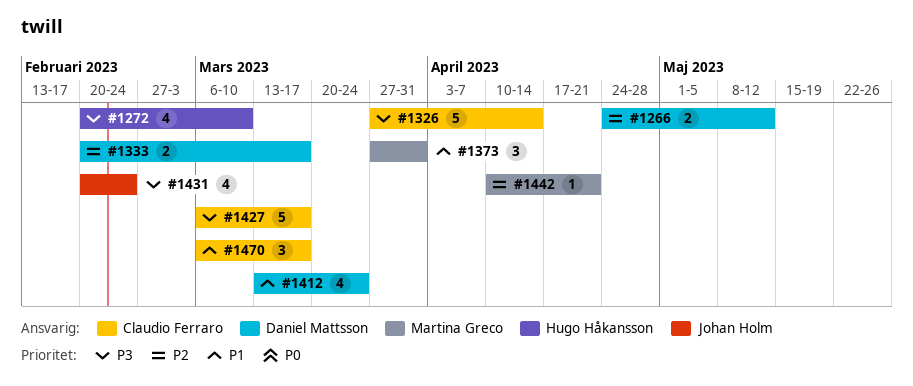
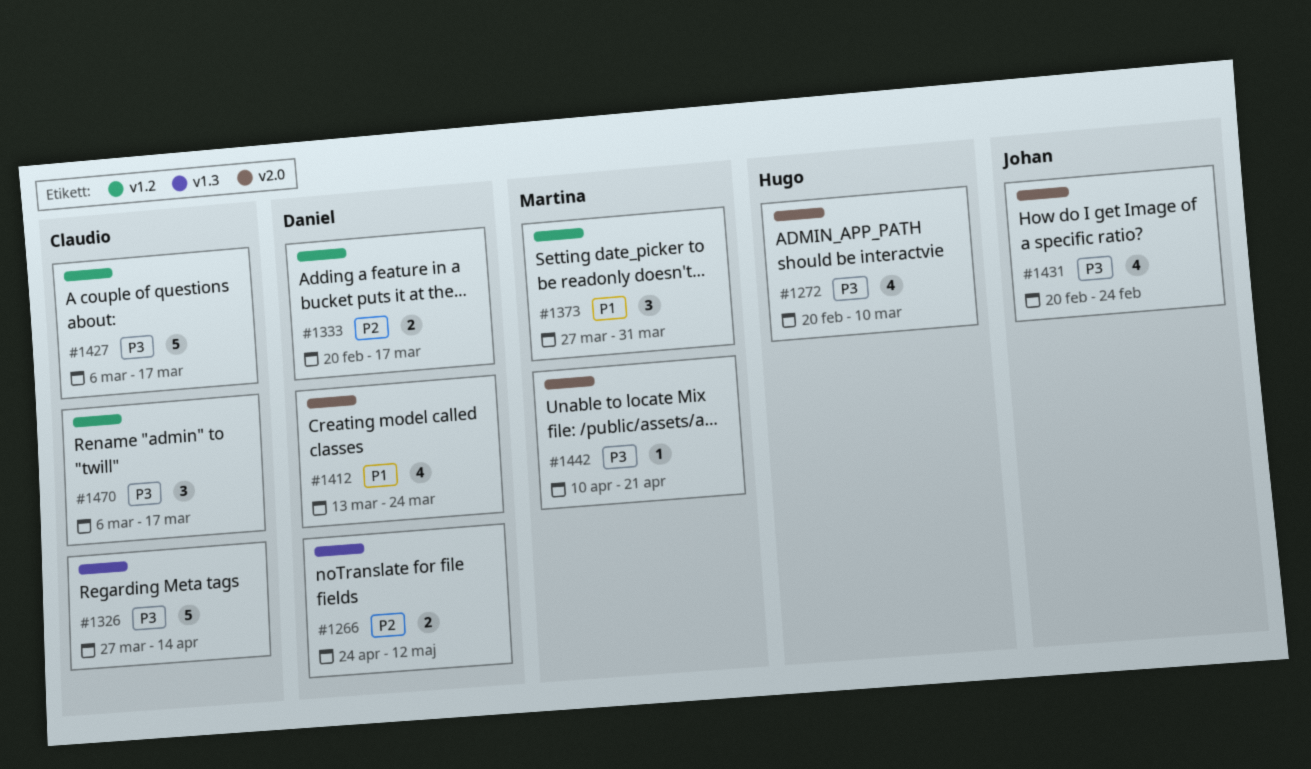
#1442, priority: P2 -> P3
#1470, priority: P1 -> P3

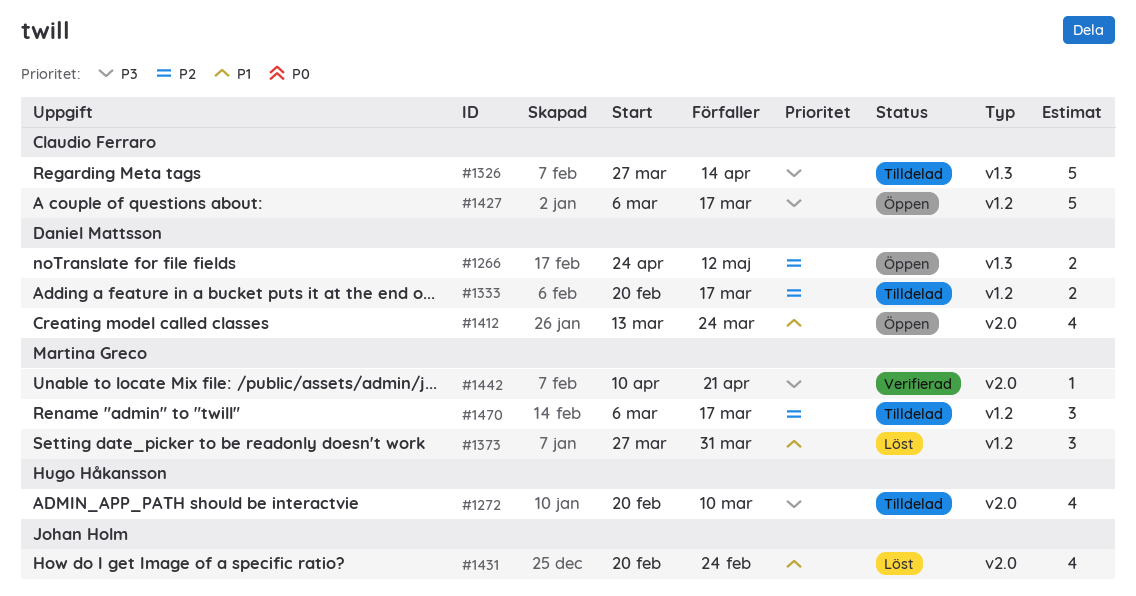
#1431, priority: P3 -> P1
#1470, owner: Claudio Ferraro -> Martina Greco
#1470, priority: P3 -> P2

